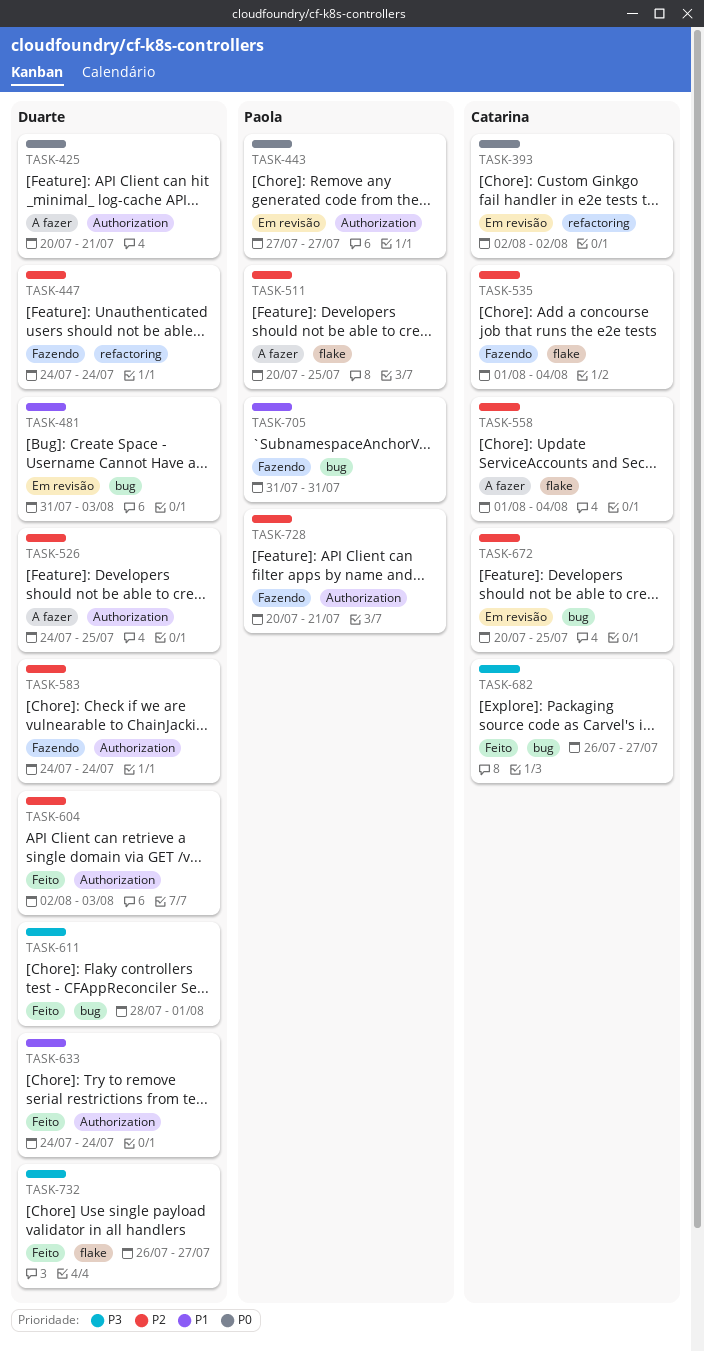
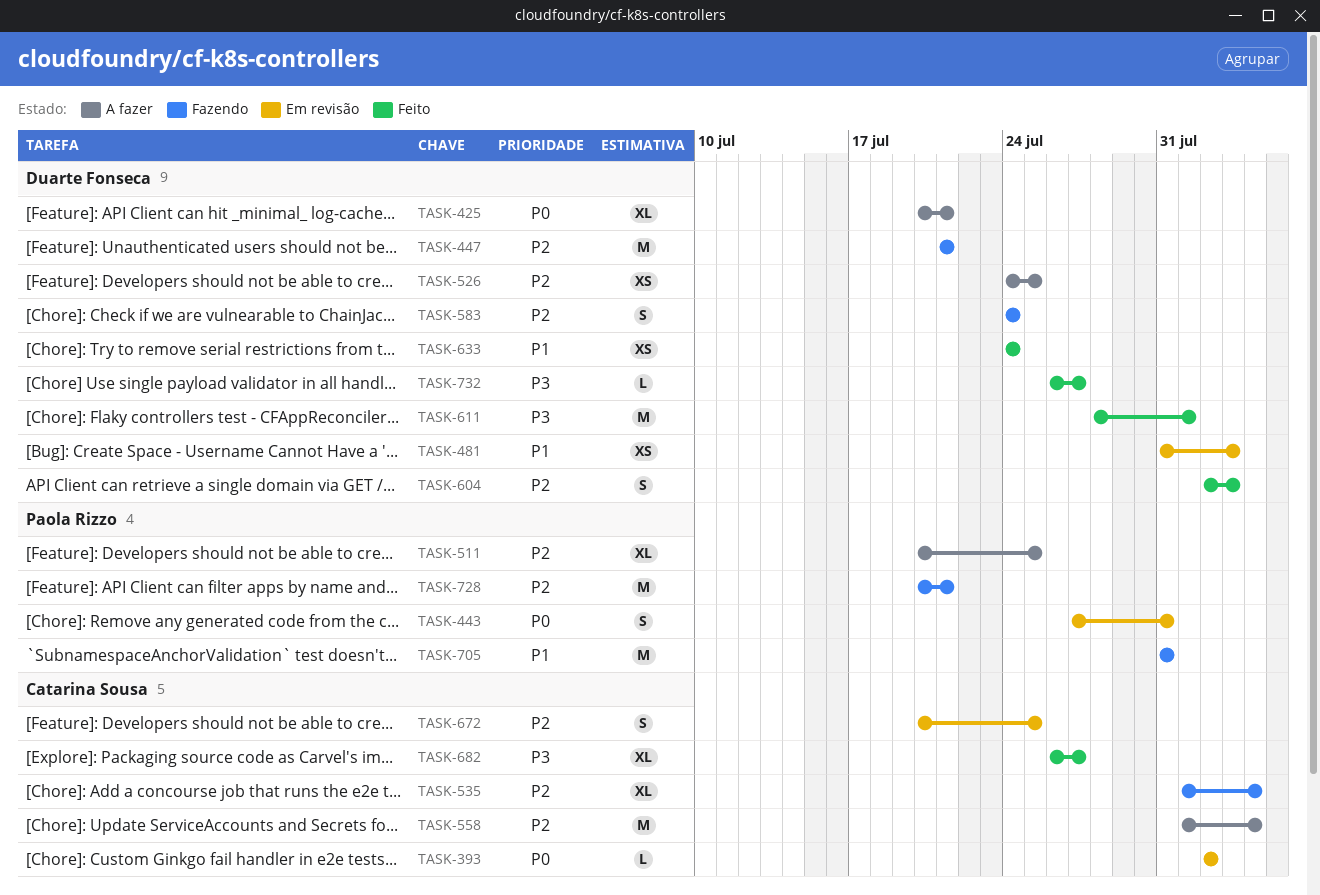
TASK-443, due: Jul 27 -> Jul 31
TASK-447, start: Jul 24 -> Jul 21
TASK-447, due: Jul 24 -> Jul 21

